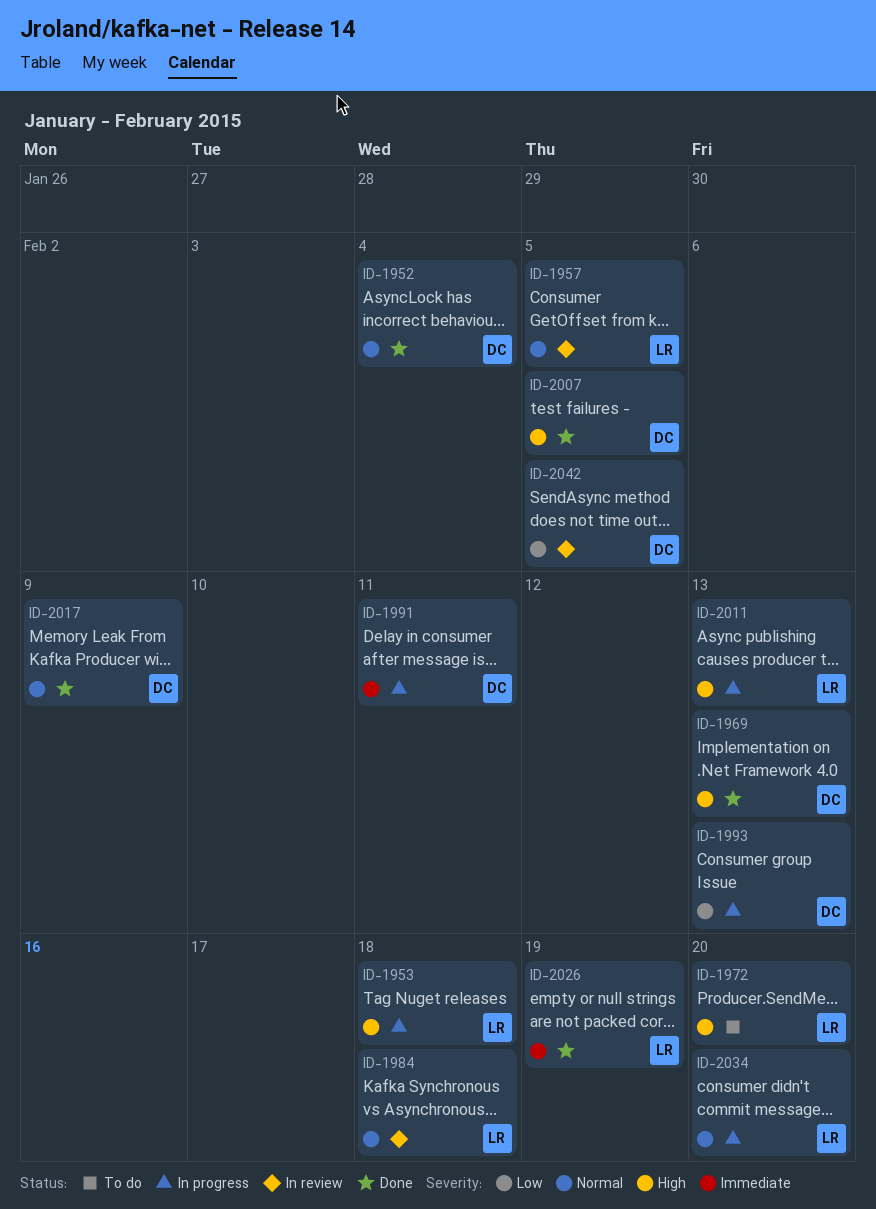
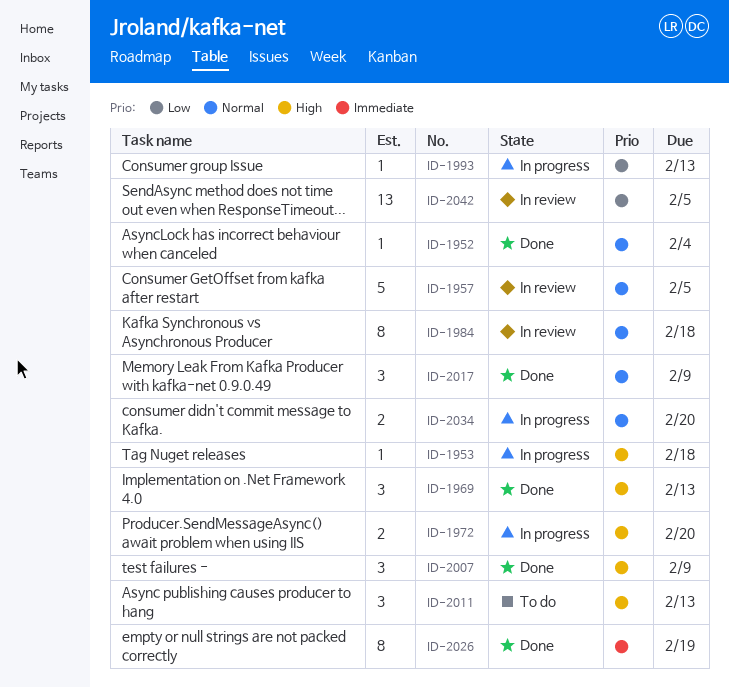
ID-1972, status: To do -> In progress
ID-1991: present -> none
ID-2007, due: Feb 5 -> Feb 9
ID-2011, status: In progress -> To do

